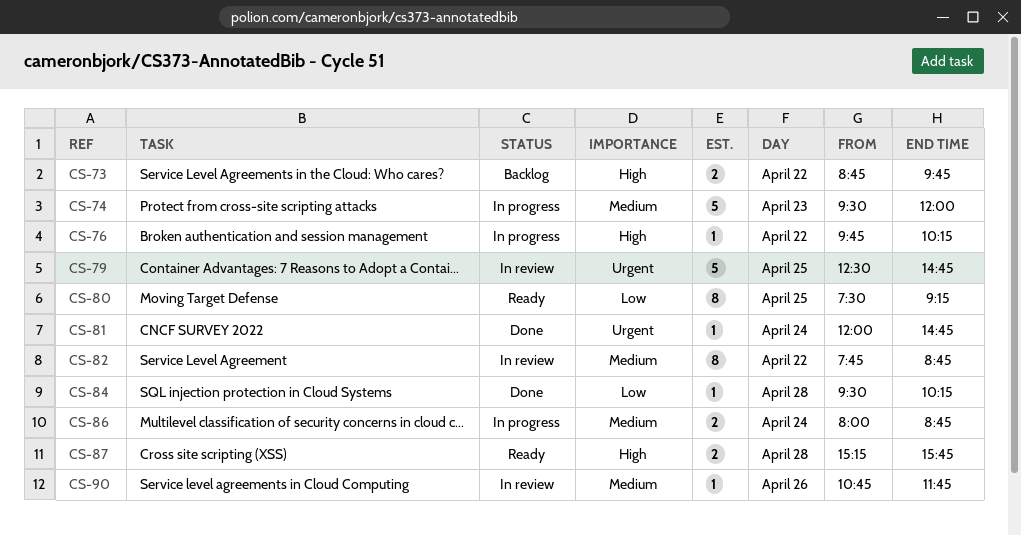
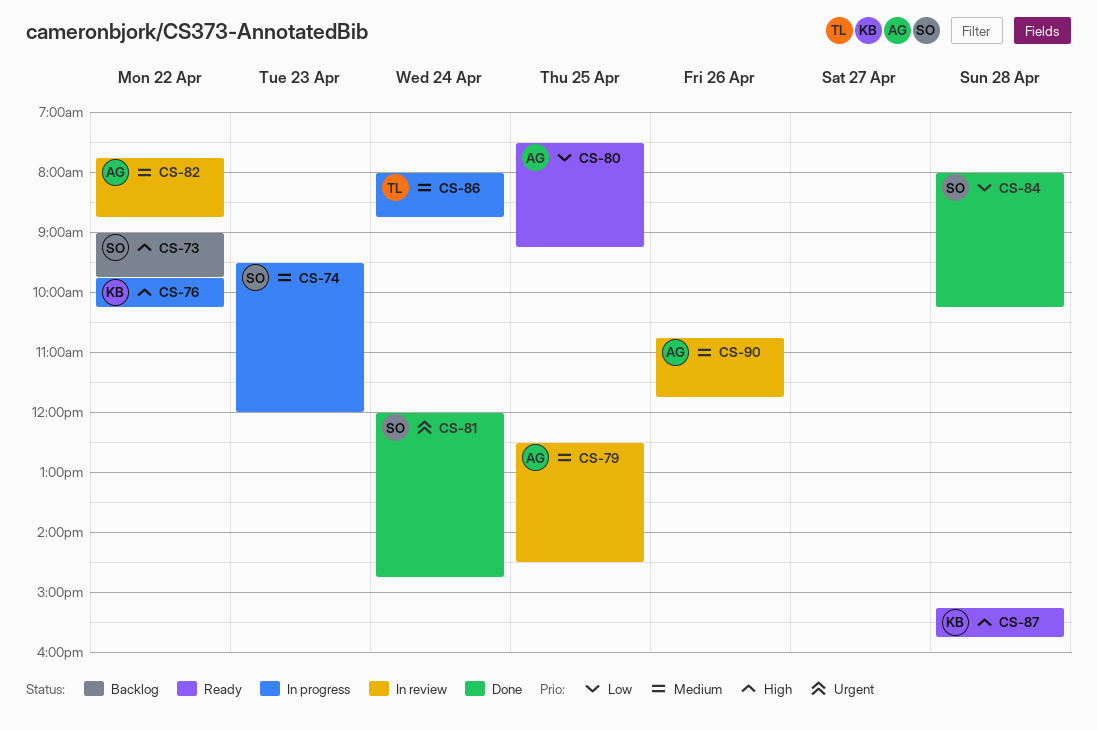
CS-73, begins: 08:45 -> 09:00
CS-79, priority: Urgent -> Medium
CS-79, ends: 14:45 -> 14:30
CS-84, begins: 09:30 -> 08:00

